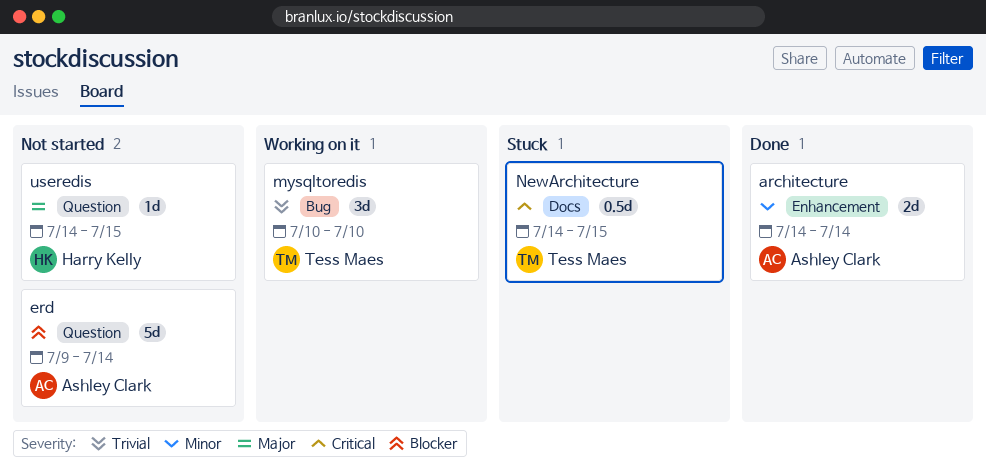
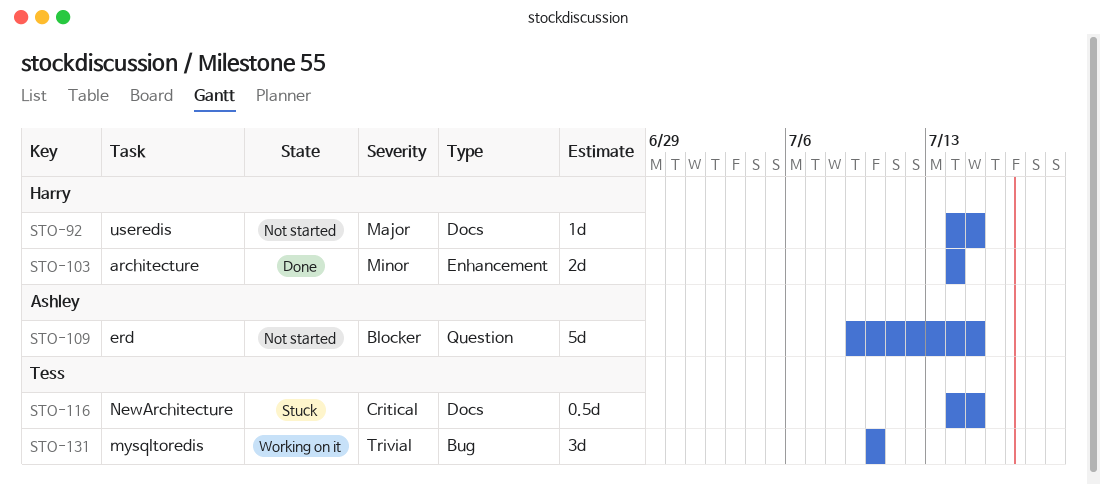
architecture, owner: Ashley Clark -> Harry Kelly
erd, due: Jul 14 -> Jul 15
useredis, label: Question -> Docs

